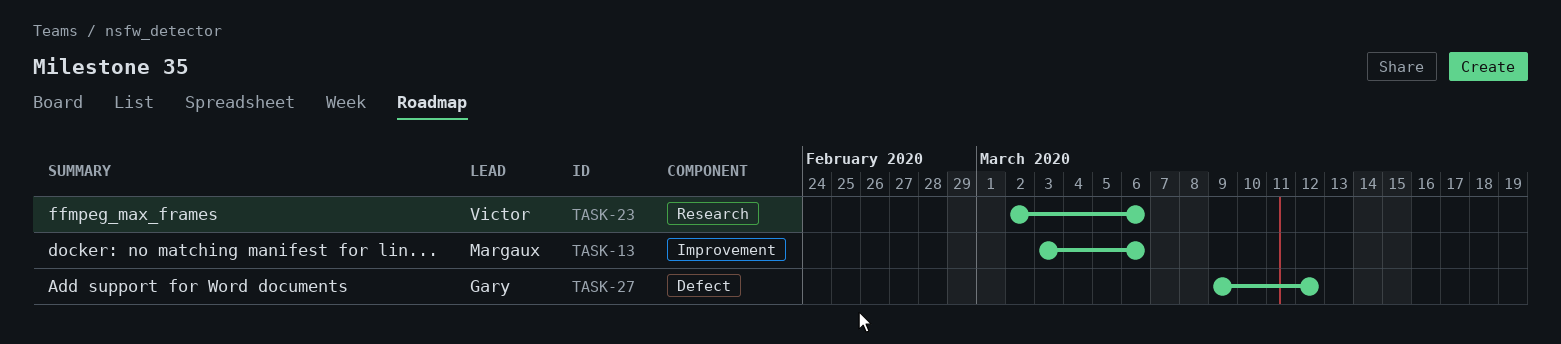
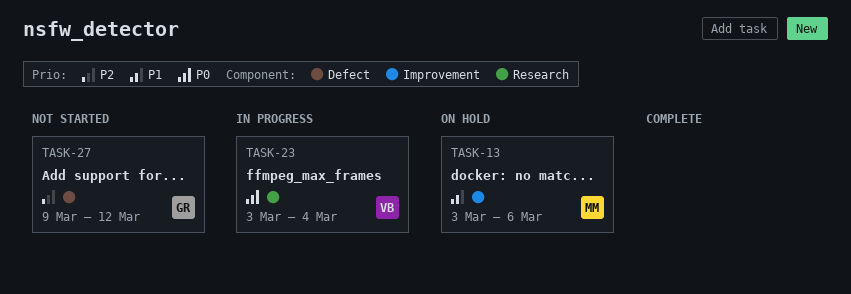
TASK-23, start: Mar 2 -> Mar 3
TASK-23, due: Mar 6 -> Mar 4

